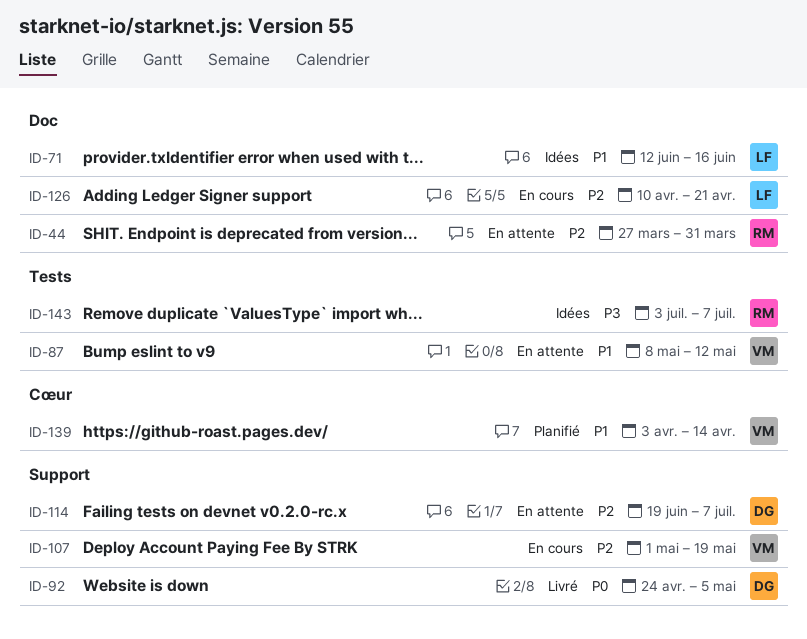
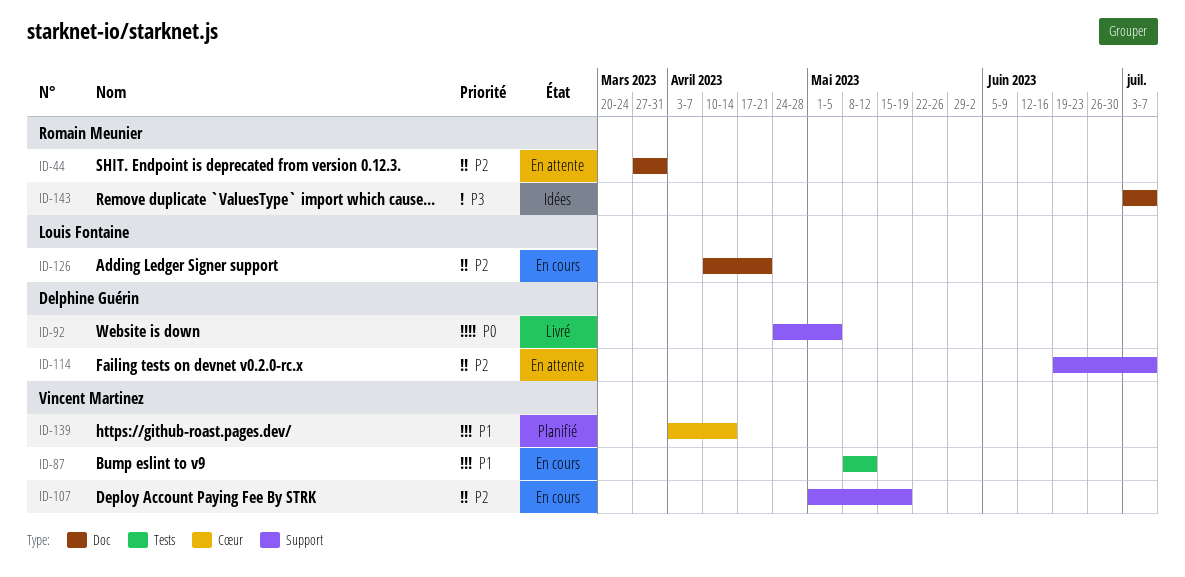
ID-71: present -> none
ID-87, status: En attente -> En cours
ID-143, label: Tests -> Doc

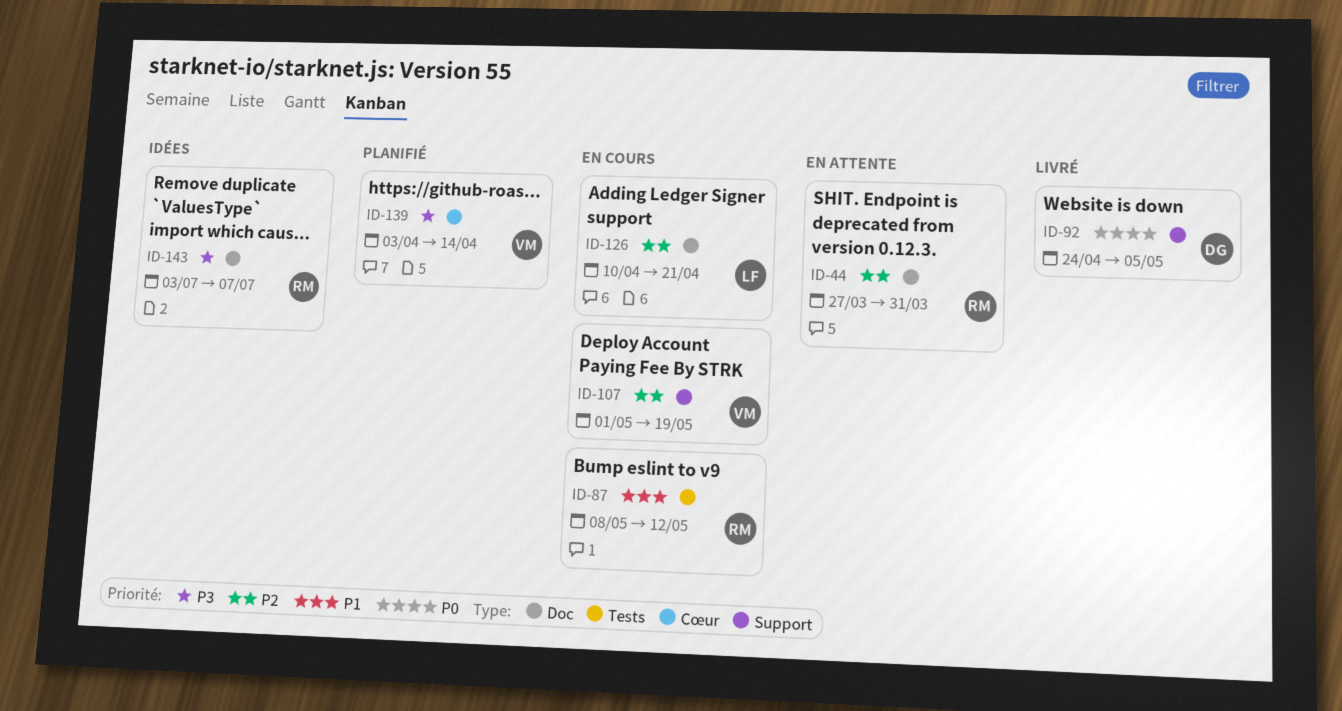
ID-87, owner: Vincent Martinez -> Romain Meunier
ID-114: present -> none
ID-139, priority: P1 -> P3

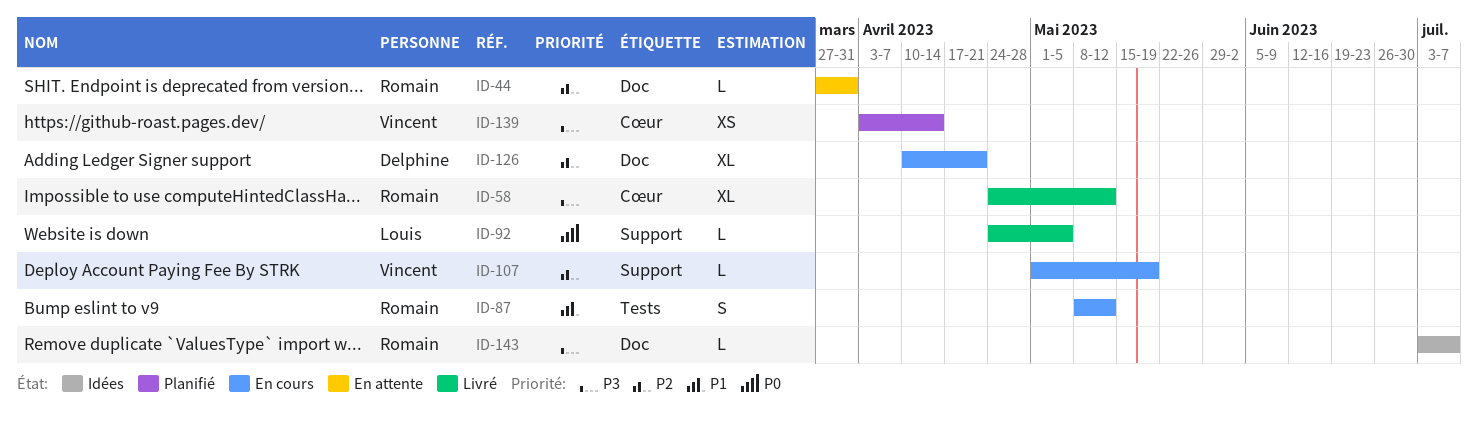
ID-58: none -> present
ID-92, owner: Delphine -> Louis
ID-126, owner: Louis -> Delphine

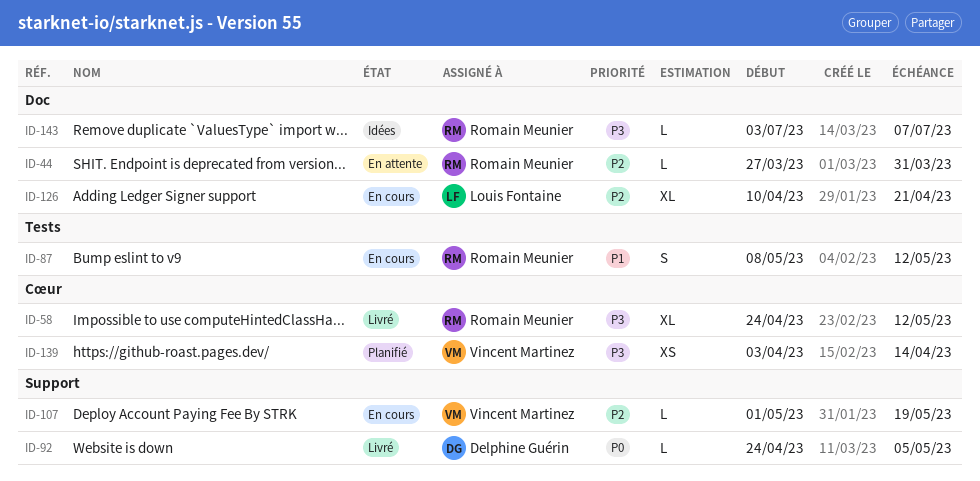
ID-92, owner: Louis Fontaine -> Delphine Guérin
ID-126, owner: Delphine Guérin -> Louis Fontaine

